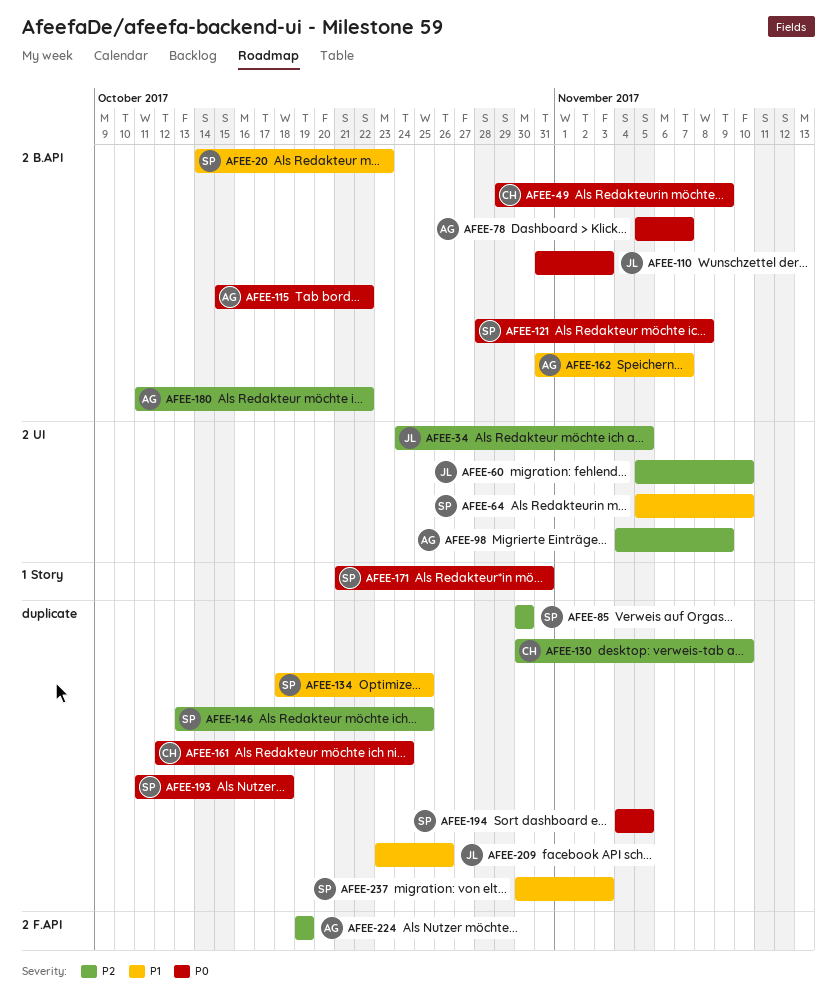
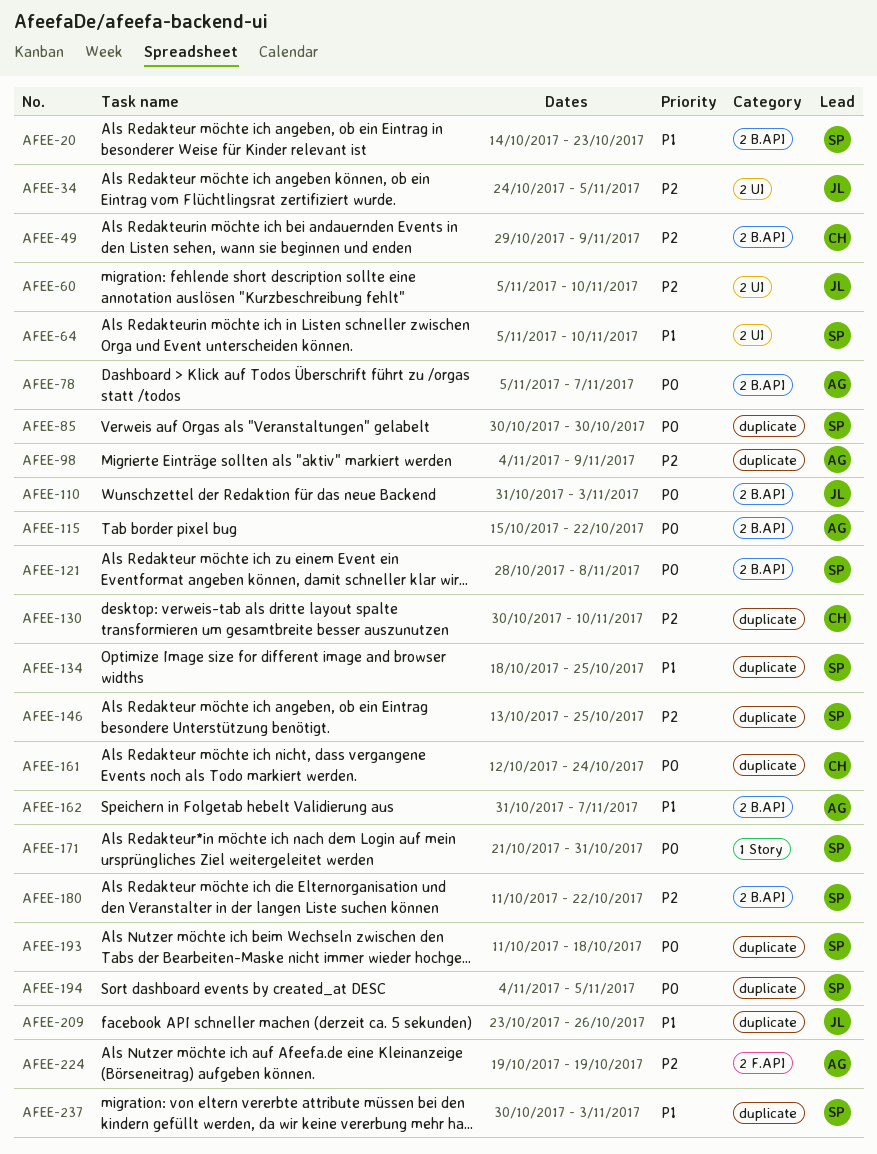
AFEE-49, priority: P0 -> P2
AFEE-85, priority: P2 -> P0
AFEE-98, label: 2 UI -> duplicate
AFEE-180, owner: AG -> SP

